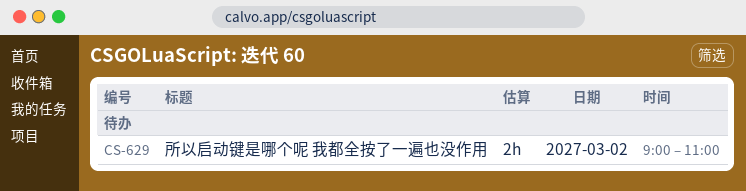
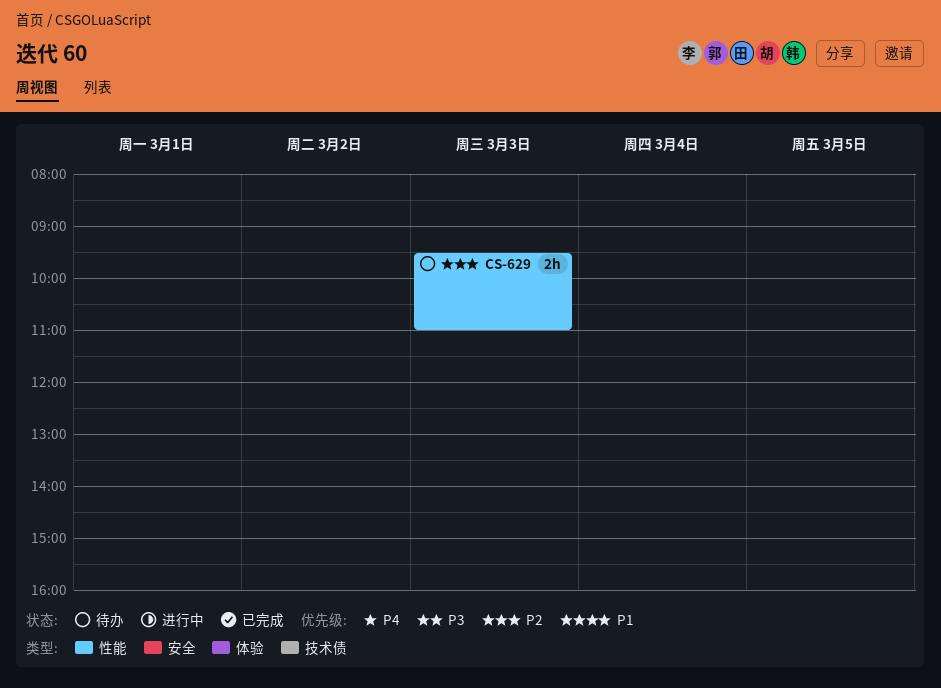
CS-629, day: Mar 2 -> Mar 3
CS-629, begins: 09:00 -> 09:30

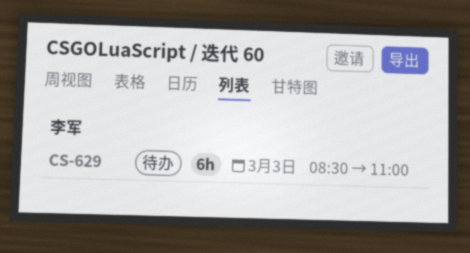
CS-629, estimate: 2h -> 6h
CS-629, begins: 09:30 -> 08:30

